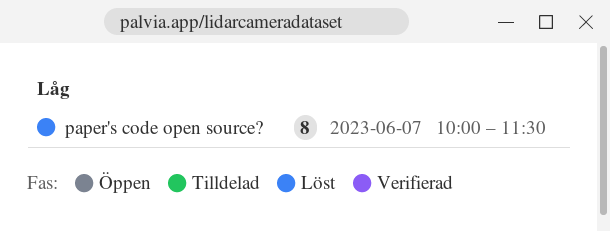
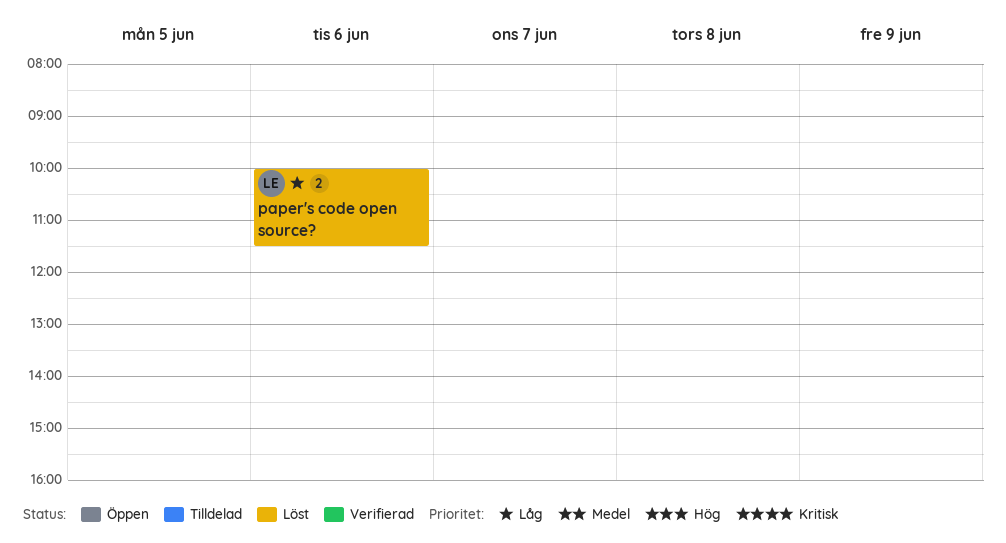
paper's code open source?, estimate: 8 -> 2
paper's code open source?, day: Jun 7 -> Jun 6

